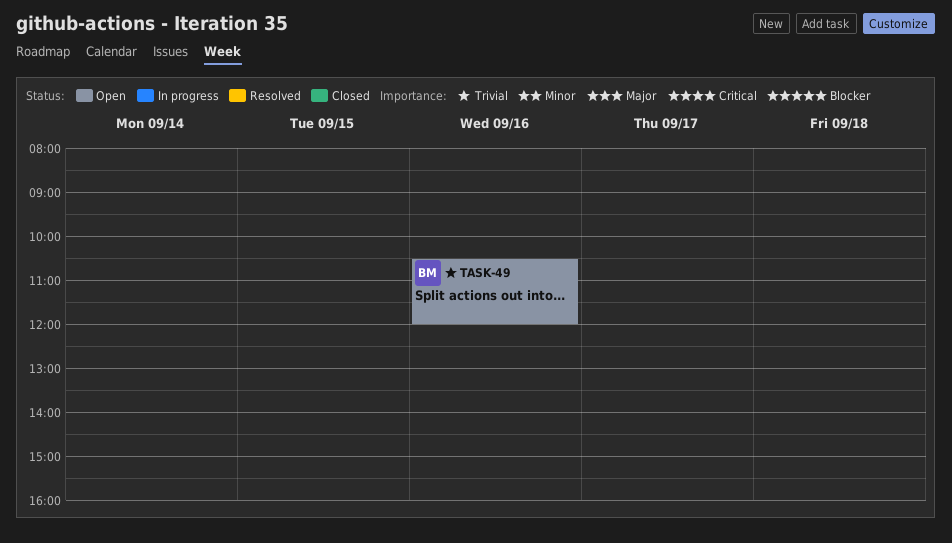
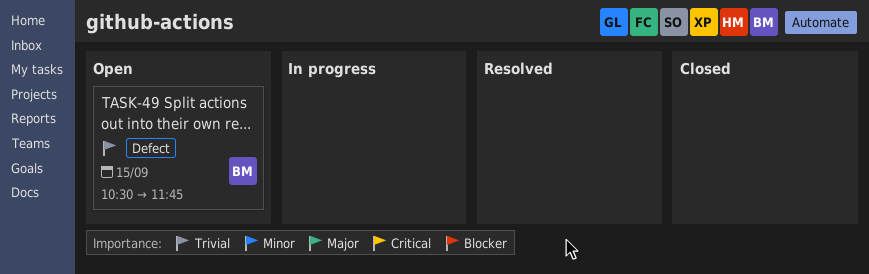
TASK-49, day: Sep 16 -> Sep 15
TASK-49, ends: 12:00 -> 11:45

